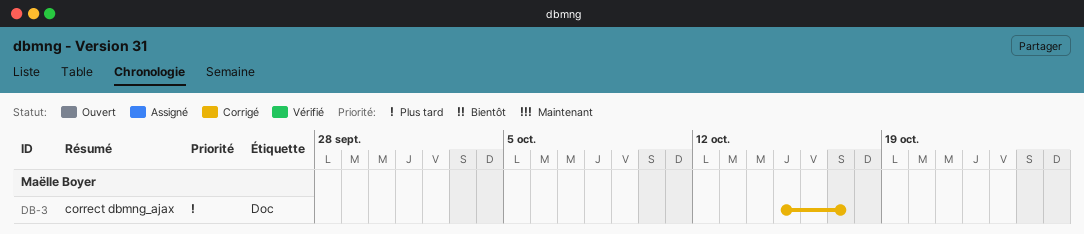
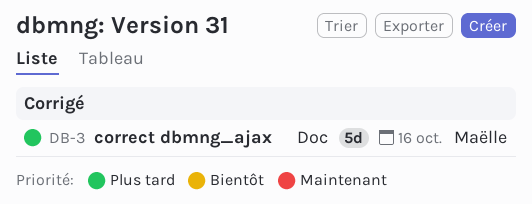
DB-3, due: Oct 17 -> Oct 16

